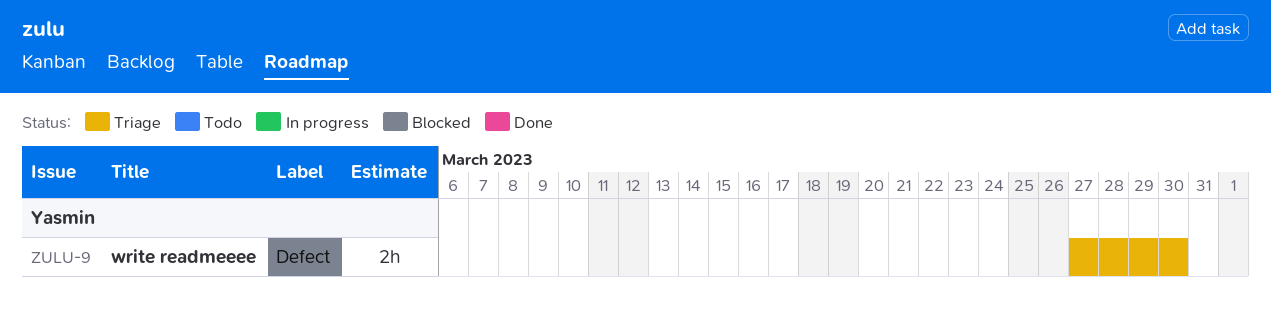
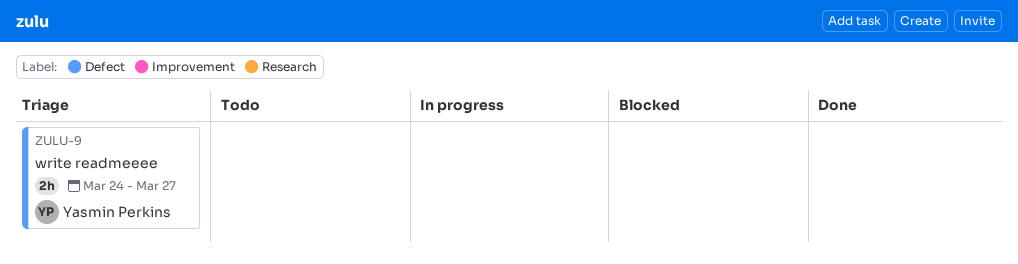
ZULU-9, start: Mar 27 -> Mar 24
ZULU-9, due: Mar 30 -> Mar 27

